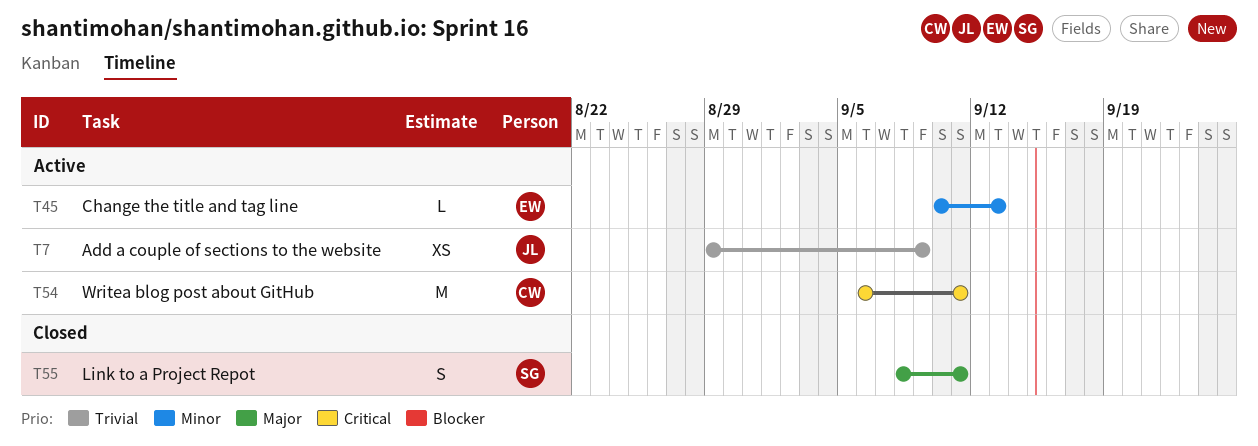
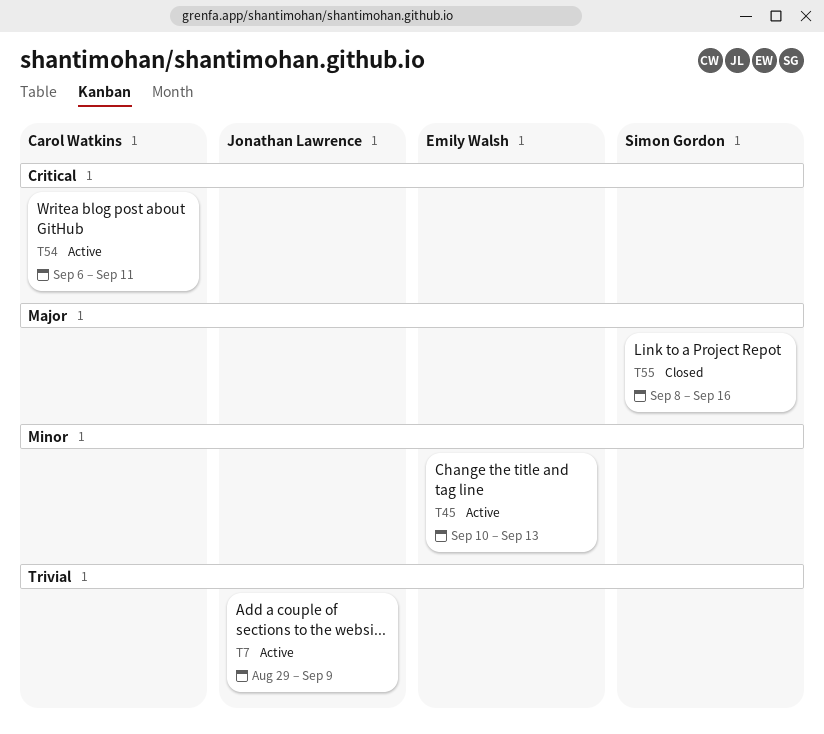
T55, due: Sep 11 -> Sep 16

